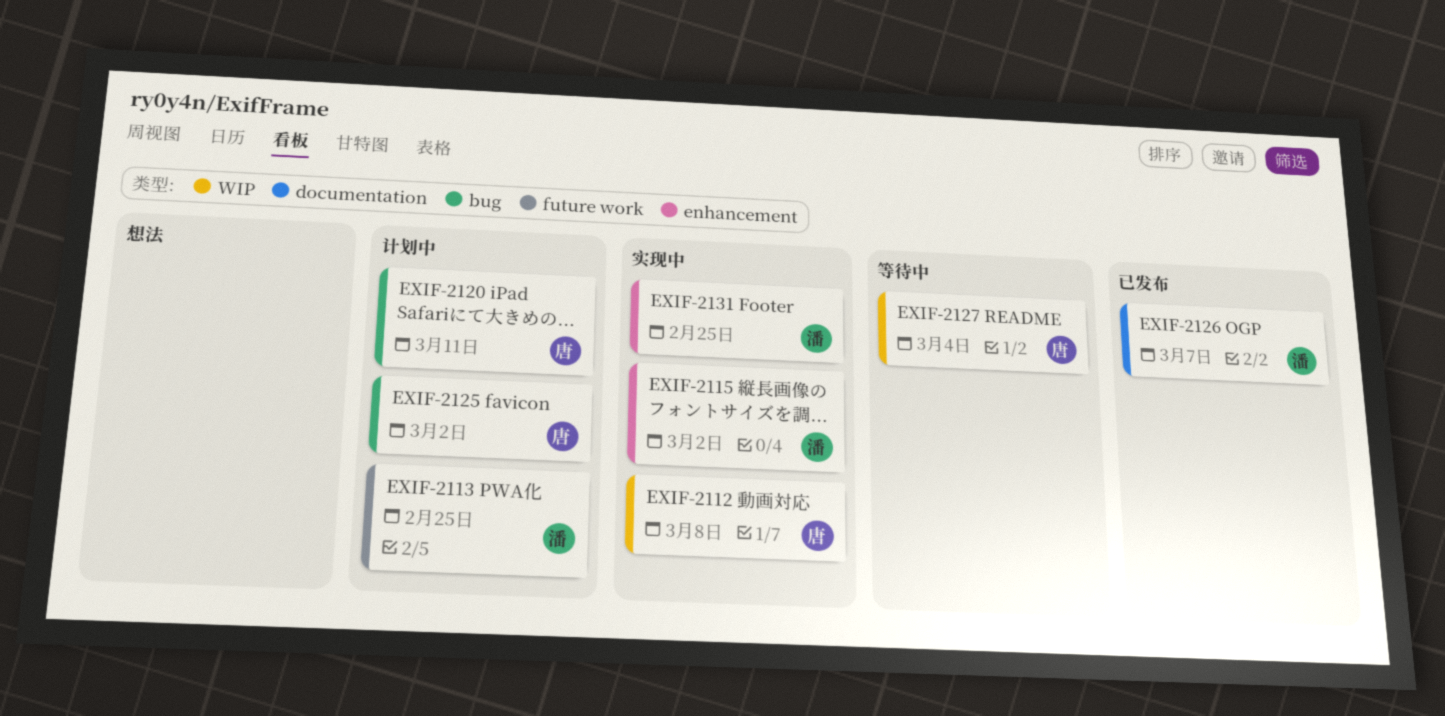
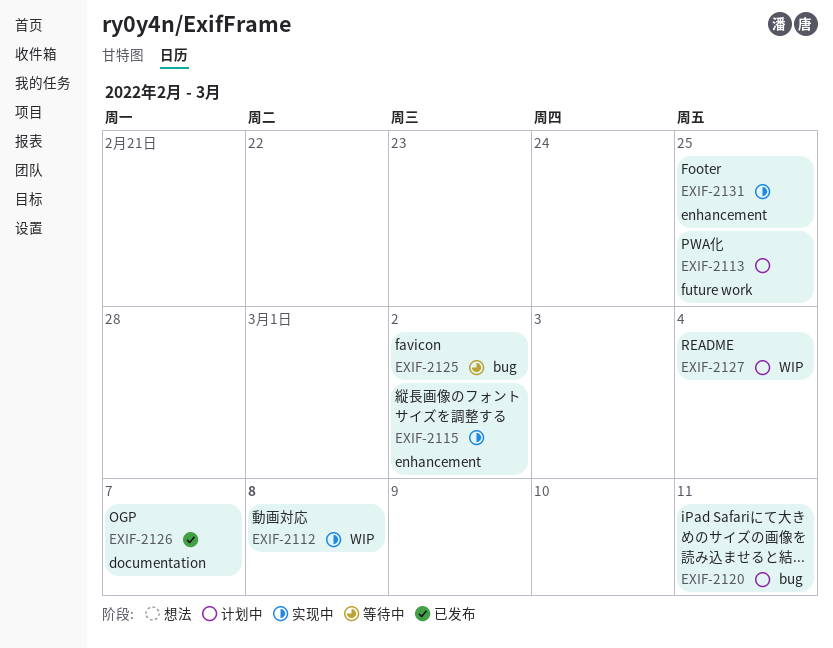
EXIF-2125, status: 计划中 -> 等待中
EXIF-2127, status: 等待中 -> 计划中

